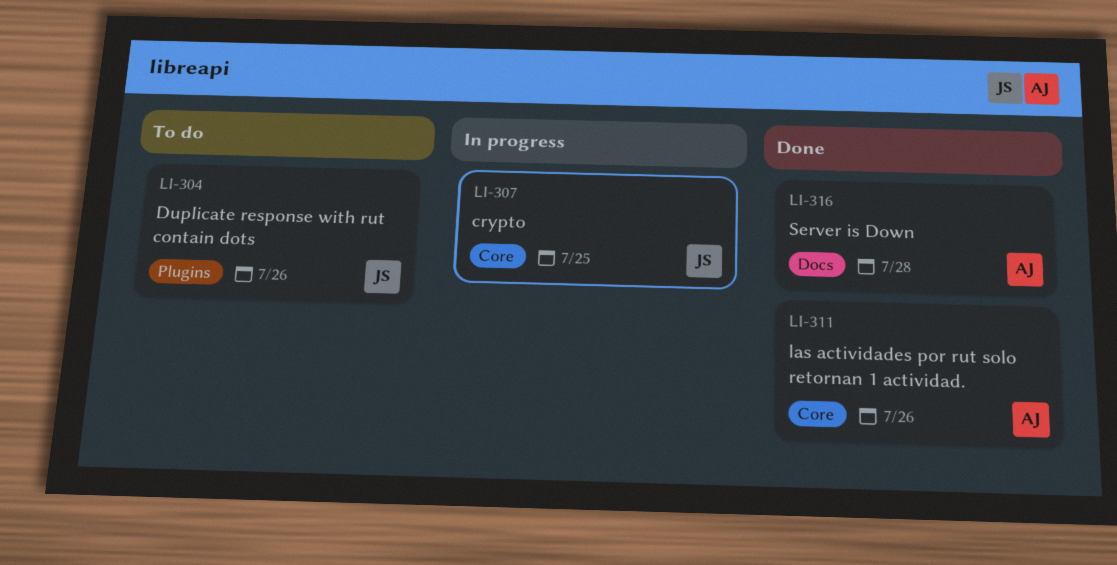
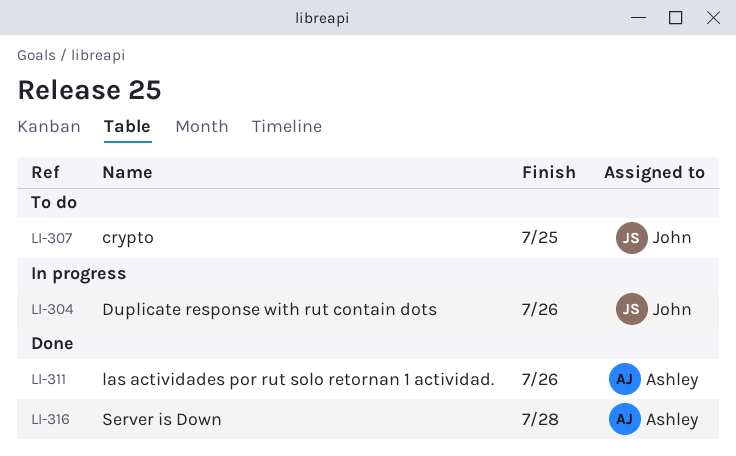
LI-304, status: To do -> In progress
LI-307, status: In progress -> To do

